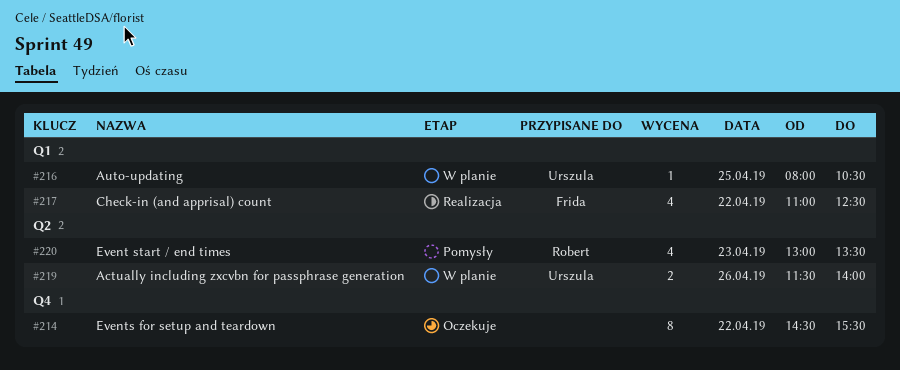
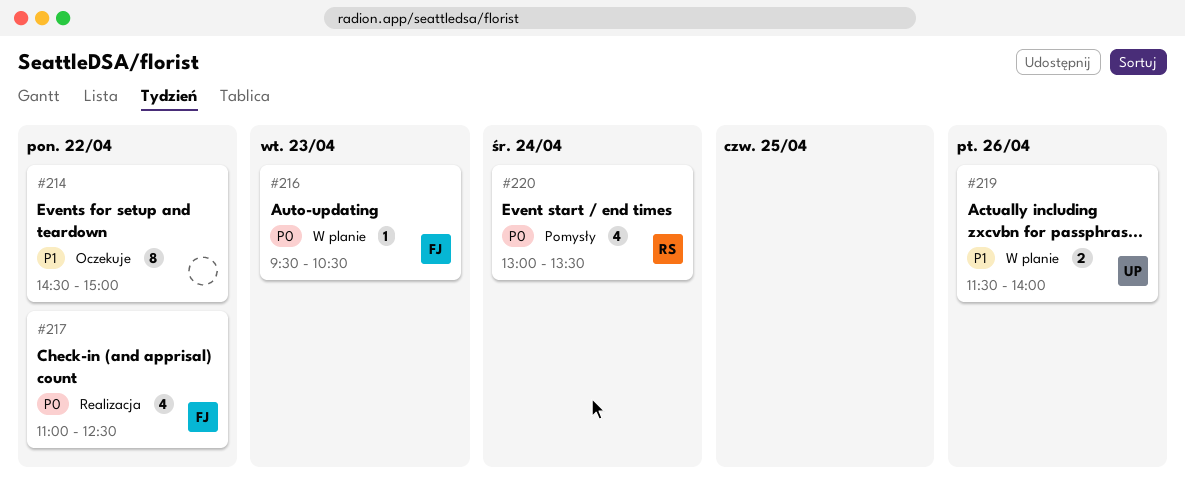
#214, ends: 15:30 -> 15:00
#216, owner: Urszula -> Frida
#216, day: Apr 25 -> Apr 23
#216, begins: 08:00 -> 09:30
#220, day: Apr 23 -> Apr 24

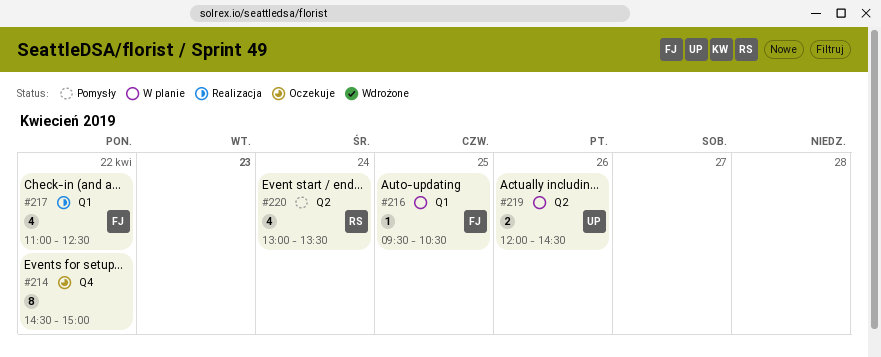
#216, day: Apr 23 -> Apr 25
#219, begins: 11:30 -> 12:00
#219, ends: 14:00 -> 14:30

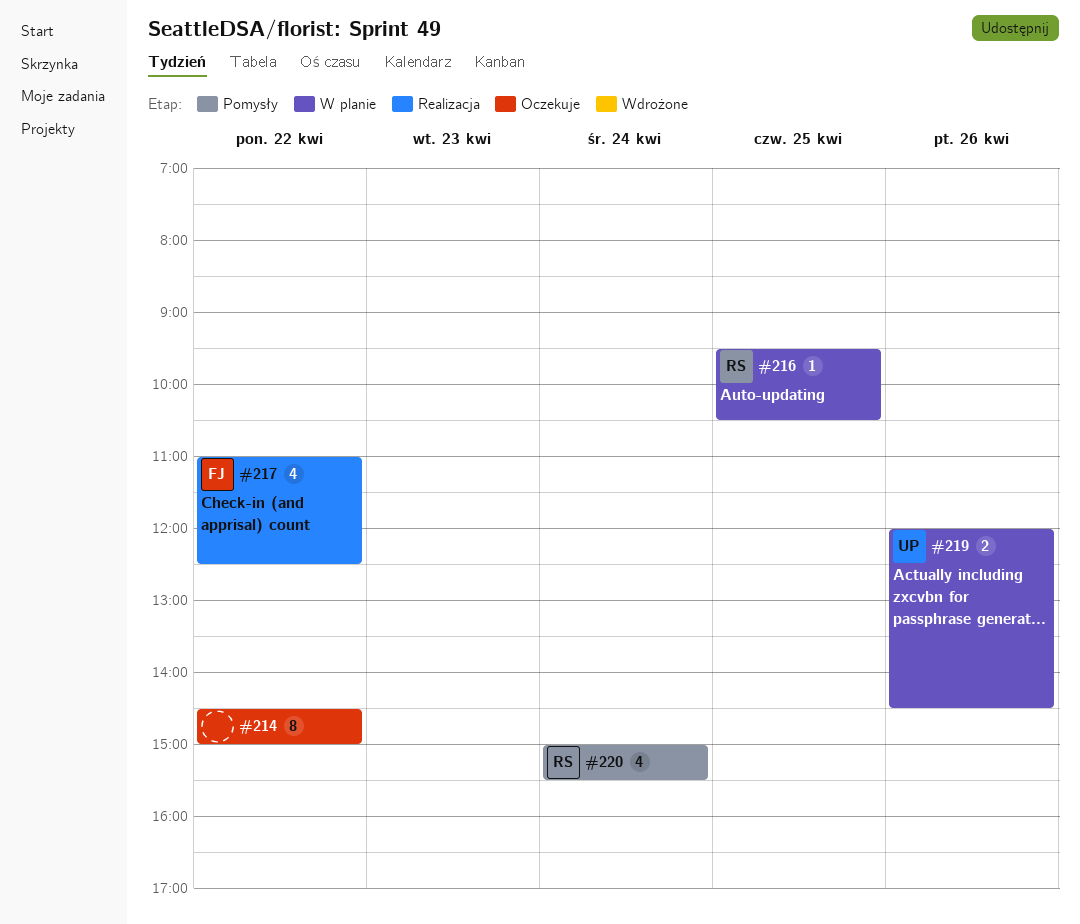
#216, owner: FJ -> RS
#220, begins: 13:00 -> 15:00
#220, ends: 13:30 -> 15:30

